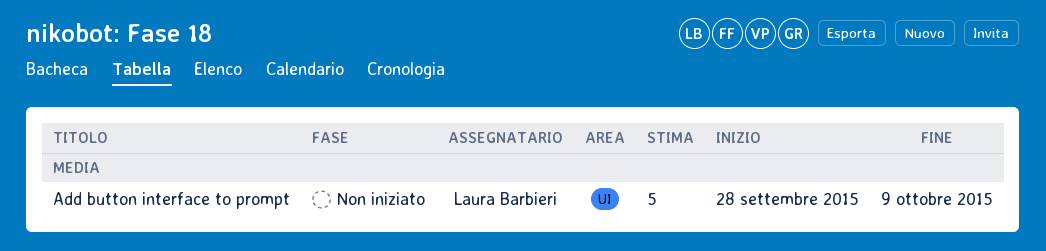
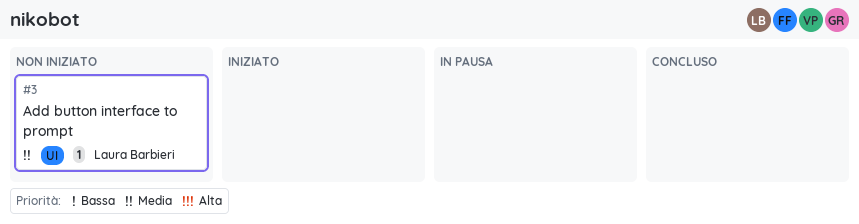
Add button interface to prompt, estimate: 5 -> 1

